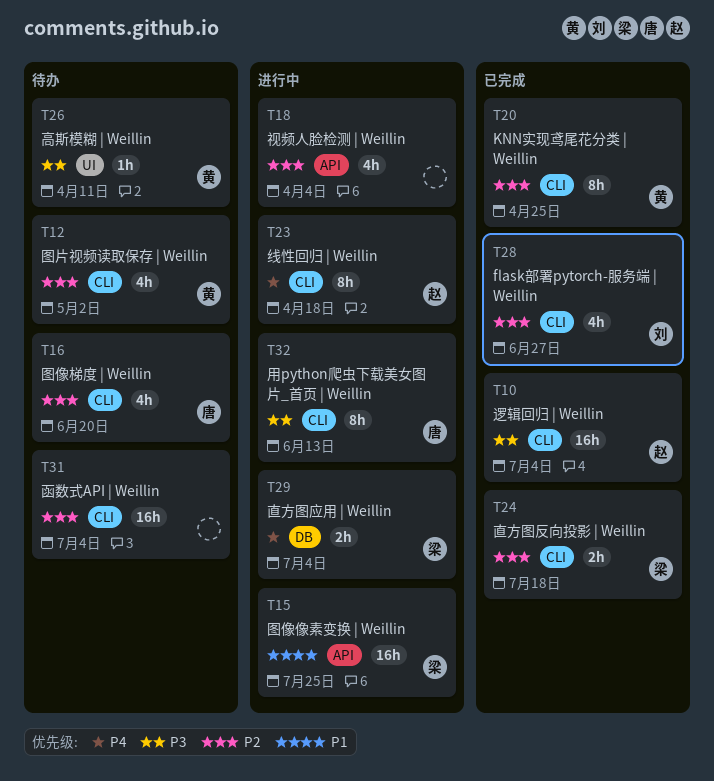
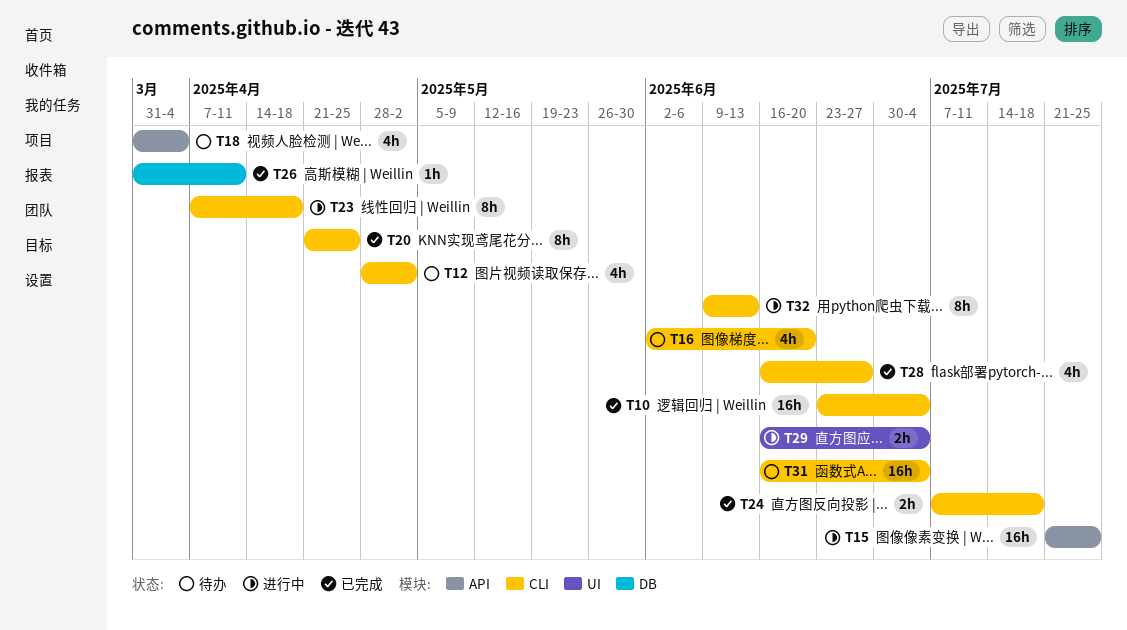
T18, status: 进行中 -> 待办
T26, status: 待办 -> 已完成
T26, label: UI -> DB
T29, label: DB -> UI

